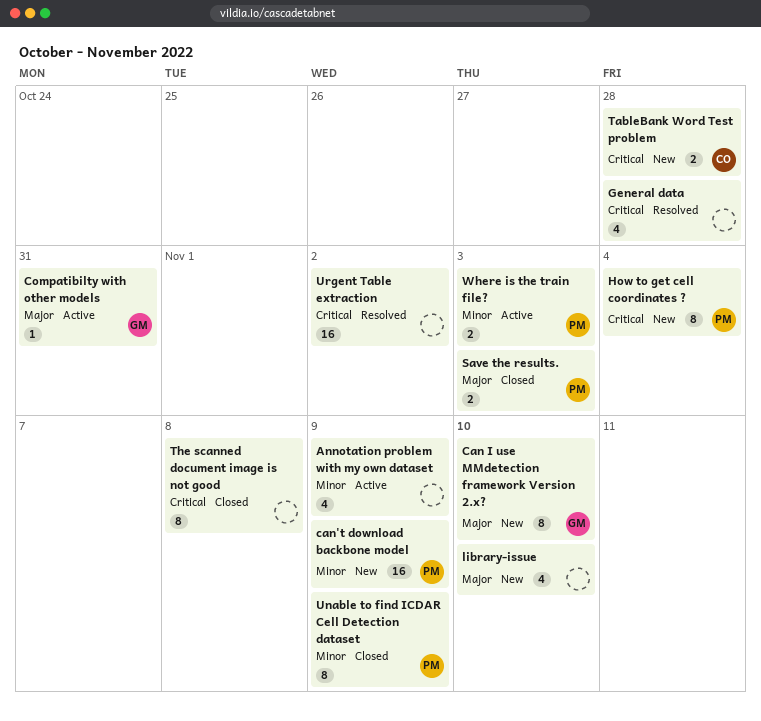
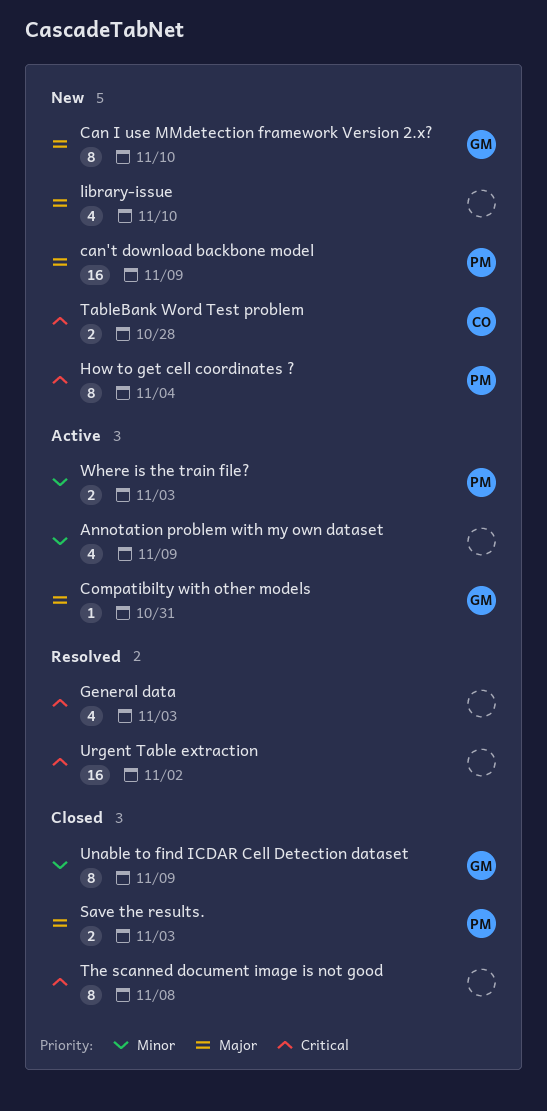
can't download backbone model, priority: Minor -> Major
General data, due: Oct 28 -> Nov 3
Unable to find ICDAR Cell Detection dataset, owner: PM -> GM

